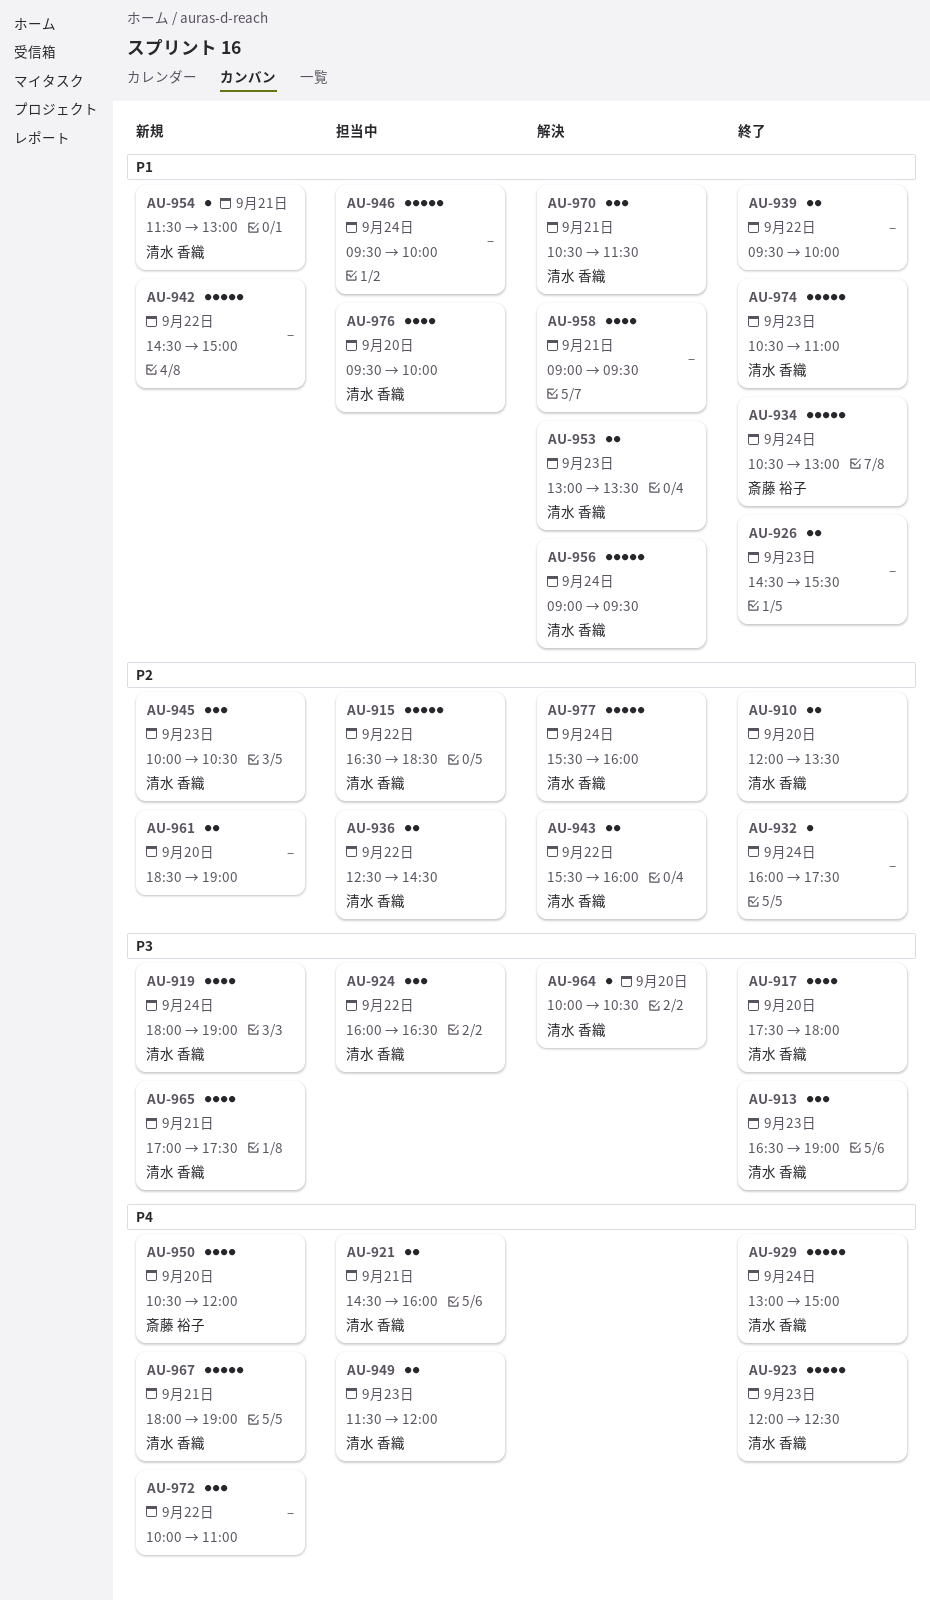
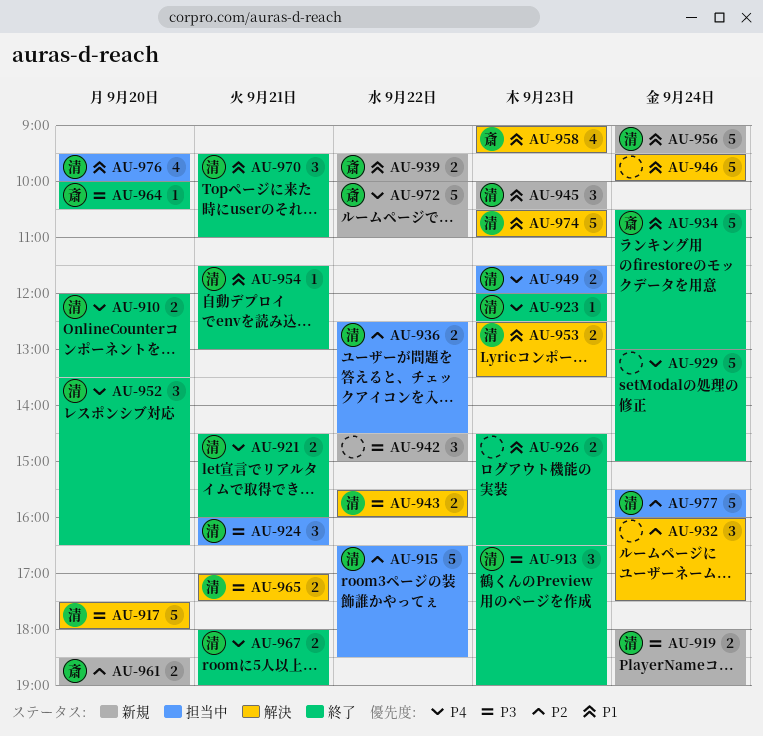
AU-910, priority: P2 -> P4
AU-917, status: 終了 -> 解決
AU-917, estimate: 4 -> 5
AU-919, estimate: 4 -> 2
AU-921, status: 担当中 -> 終了
AU-923, estimate: 5 -> 1
AU-924, day: Sep 22 -> Sep 21
AU-926, ends: 15:30 -> 16:30
AU-929, owner: 清水 香織 -> none
AU-932, status: 終了 -> 解決
AU-932, estimate: 1 -> 3
AU-939, status: 終了 -> 新規
AU-939, owner: none -> 斎藤 裕子
AU-942, priority: P1 -> P3
AU-942, estimate: 5 -> 3
AU-943, priority: P2 -> P3
AU-945, priority: P2 -> P1
AU-946, status: 担当中 -> 解決
AU-950: present -> none
AU-952: none -> present
AU-953, begins: 13:00 -> 12:30
AU-954, status: 新規 -> 終了
AU-956, status: 解決 -> 新規
AU-958, owner: none -> 斎藤 裕子
AU-958, day: Sep 21 -> Sep 23
AU-961, owner: none -> 斎藤 裕子
AU-964, status: 解決 -> 終了
AU-964, owner: 清水 香織 -> 斎藤 裕子
AU-965, status: 新規 -> 解決
AU-965, estimate: 4 -> 2
AU-967, status: 新規 -> 終了
AU-967, estimate: 5 -> 2
AU-970, status: 解決 -> 終了
AU-970, begins: 10:30 -> 09:30
AU-970, ends: 11:30 -> 11:00
AU-972, owner: none -> 斎藤 裕子
AU-972, estimate: 3 -> 5
AU-974, status: 終了 -> 解決
AU-977, status: 解決 -> 担当中

